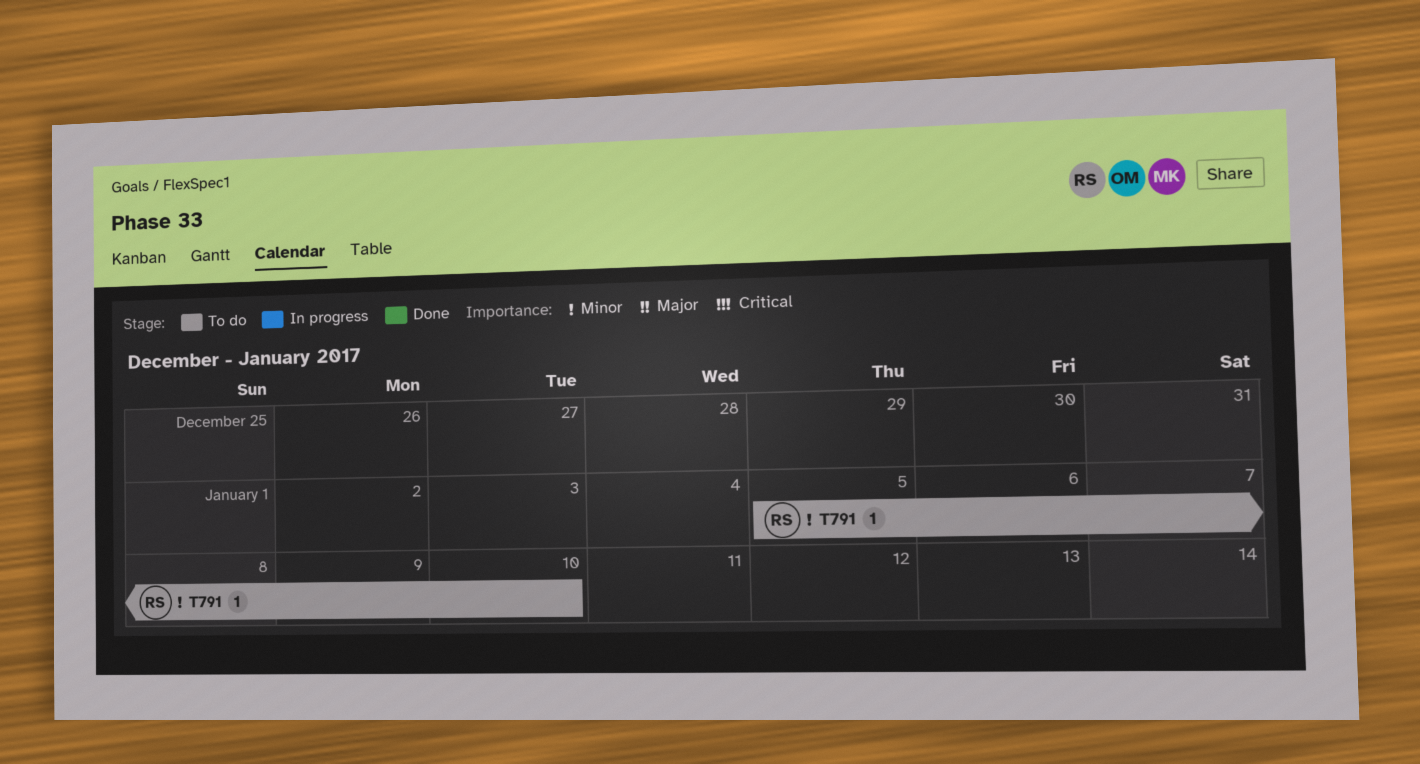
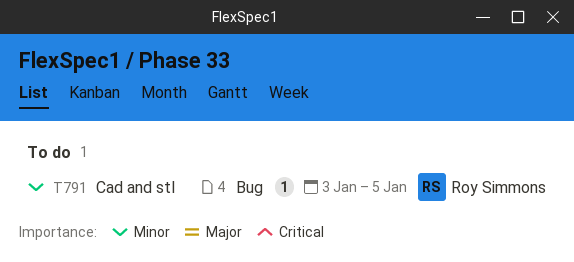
T791, start: Jan 5 -> Jan 3
T791, due: Jan 10 -> Jan 5

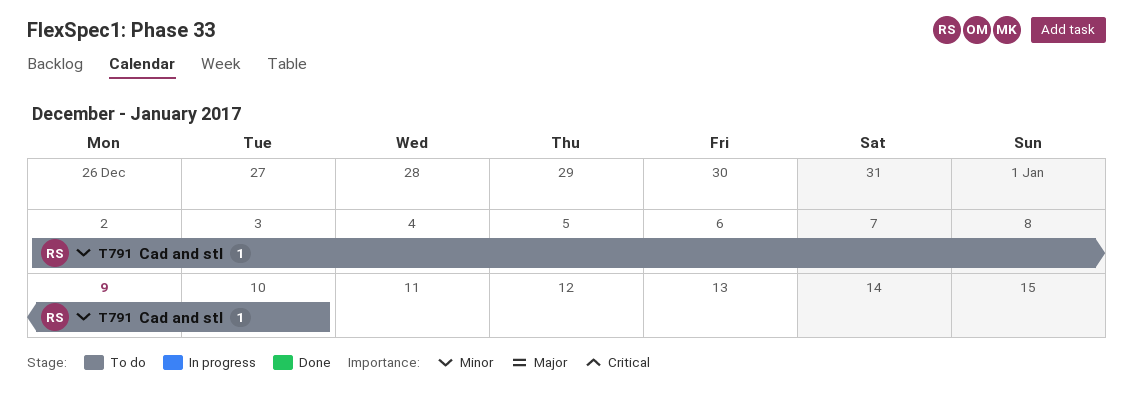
T791, start: Jan 3 -> Jan 2
T791, due: Jan 5 -> Jan 10

